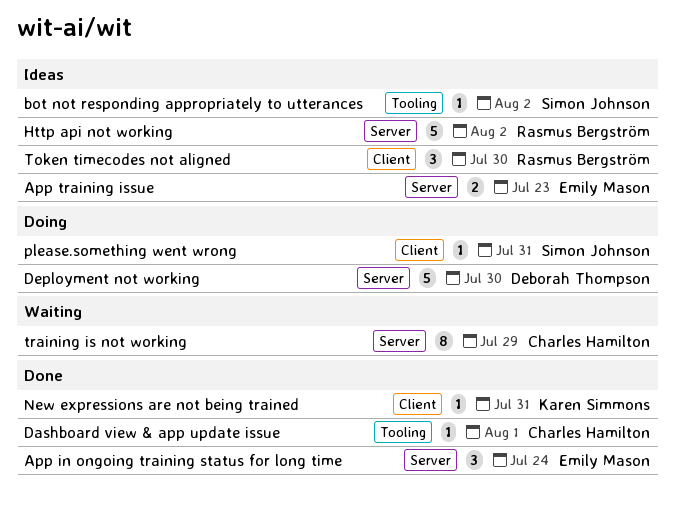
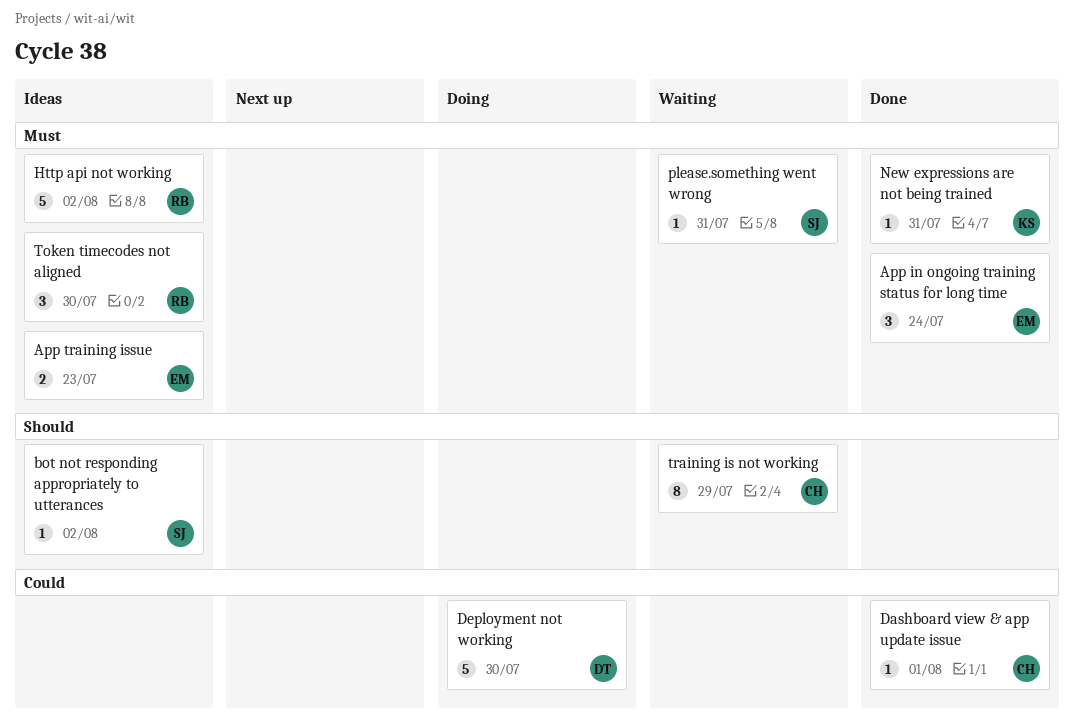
please.something went wrong, status: Doing -> Waiting

